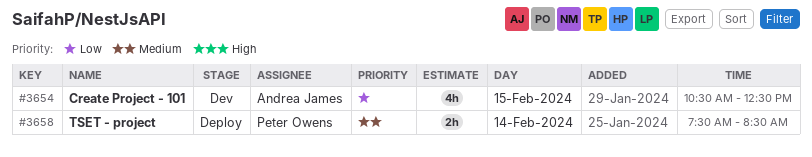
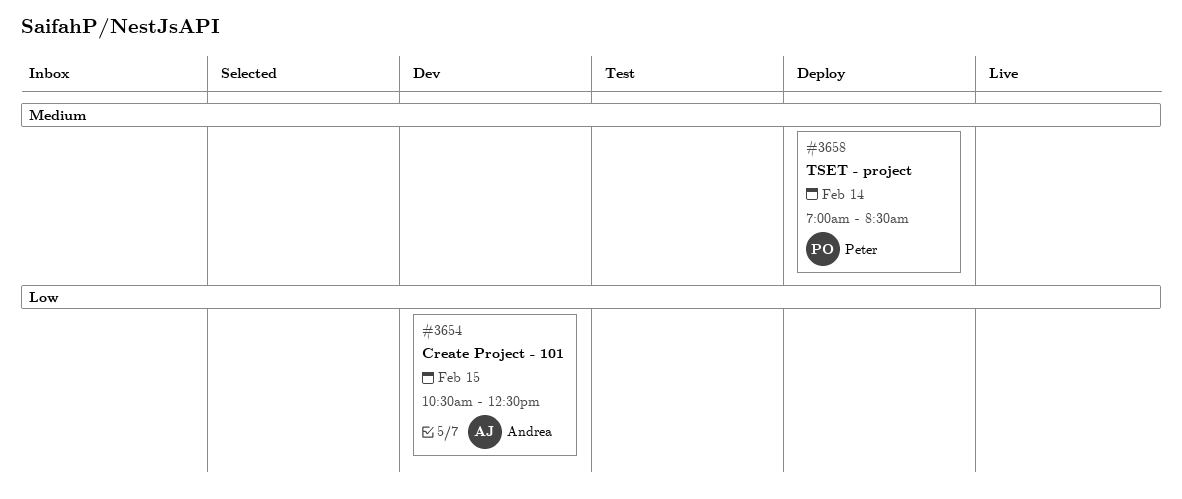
#3658, begins: 07:30 -> 07:00

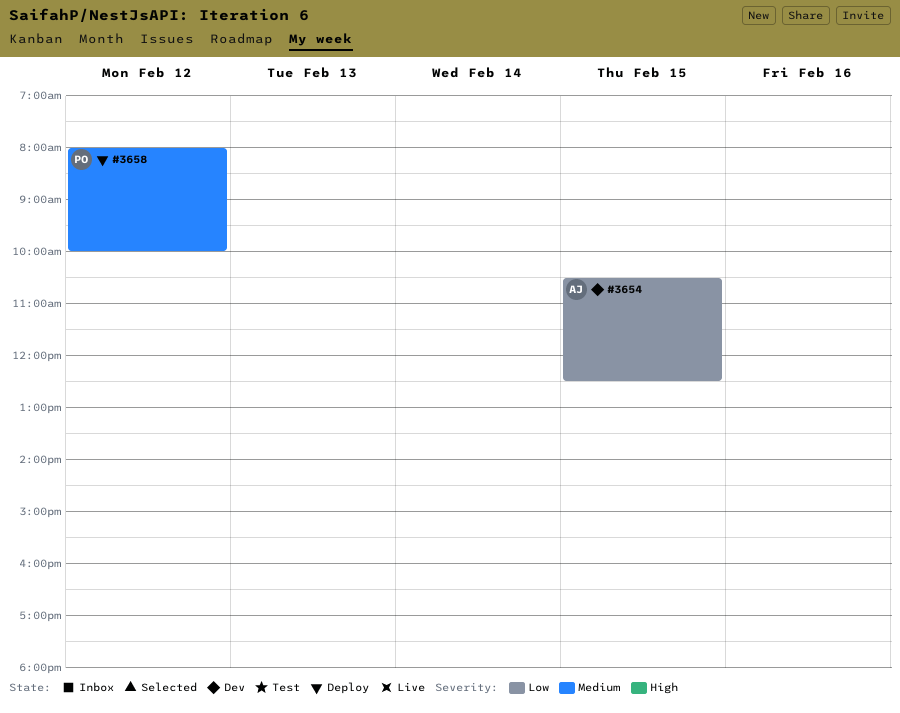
#3658, day: Feb 14 -> Feb 12
#3658, begins: 07:00 -> 08:00
#3658, ends: 08:30 -> 10:00

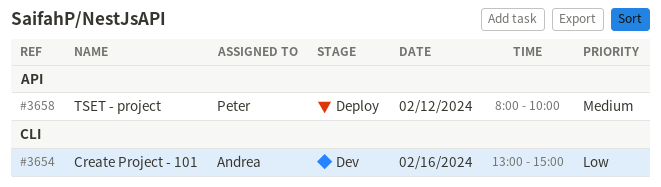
#3654, day: Feb 15 -> Feb 16
#3654, begins: 10:30 -> 13:00
#3654, ends: 12:30 -> 15:00

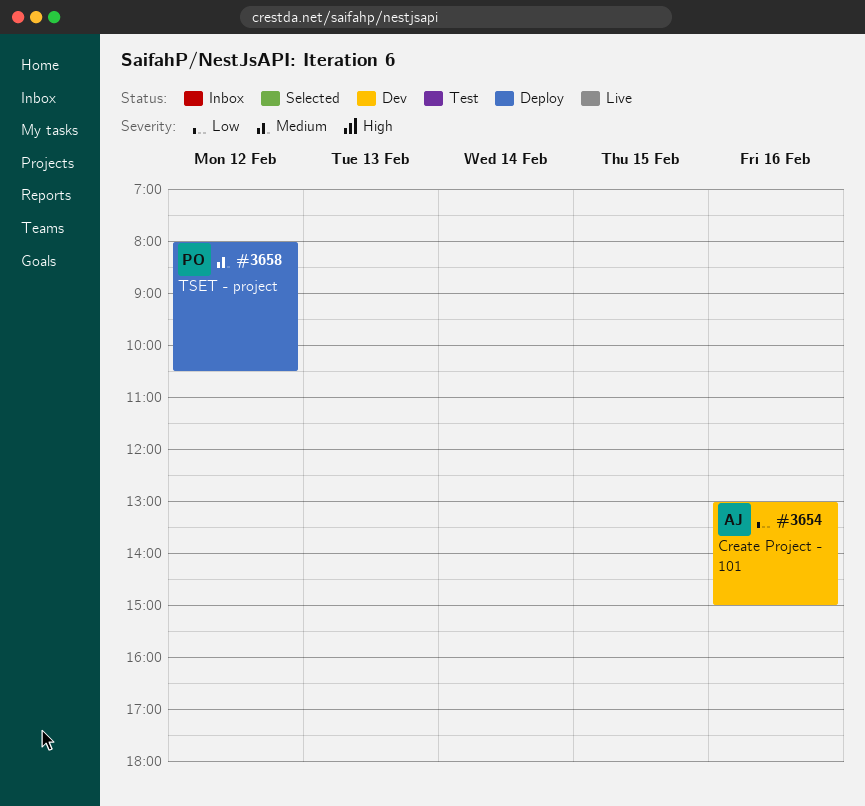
#3658, ends: 10:00 -> 10:30

